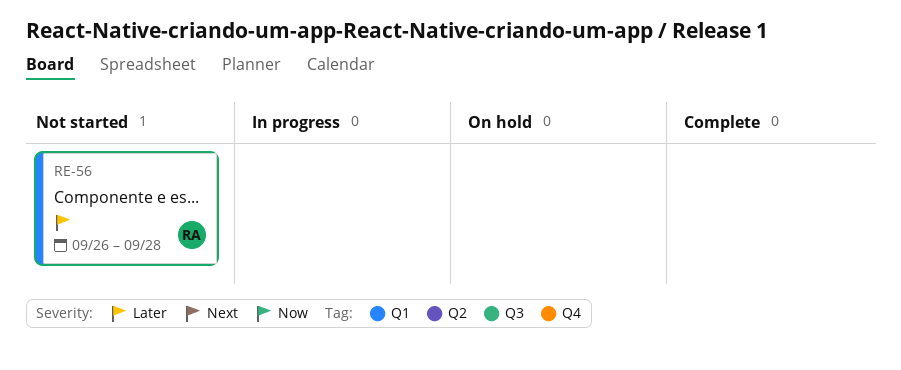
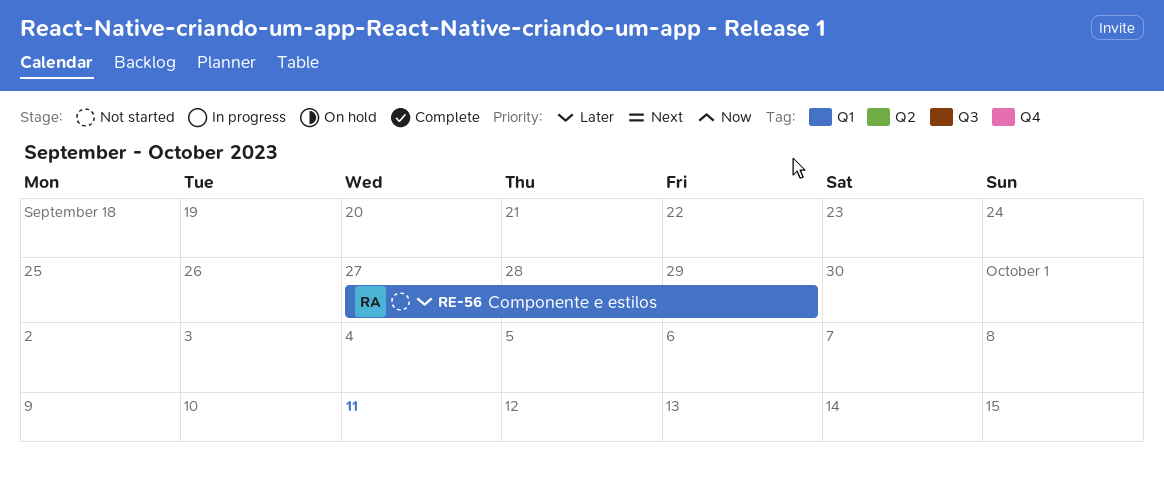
RE-56, start: Sep 26 -> Sep 27
RE-56, due: Sep 28 -> Sep 29

